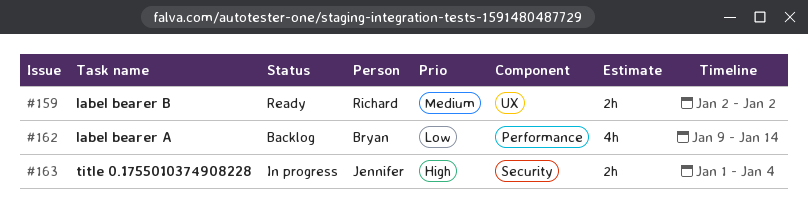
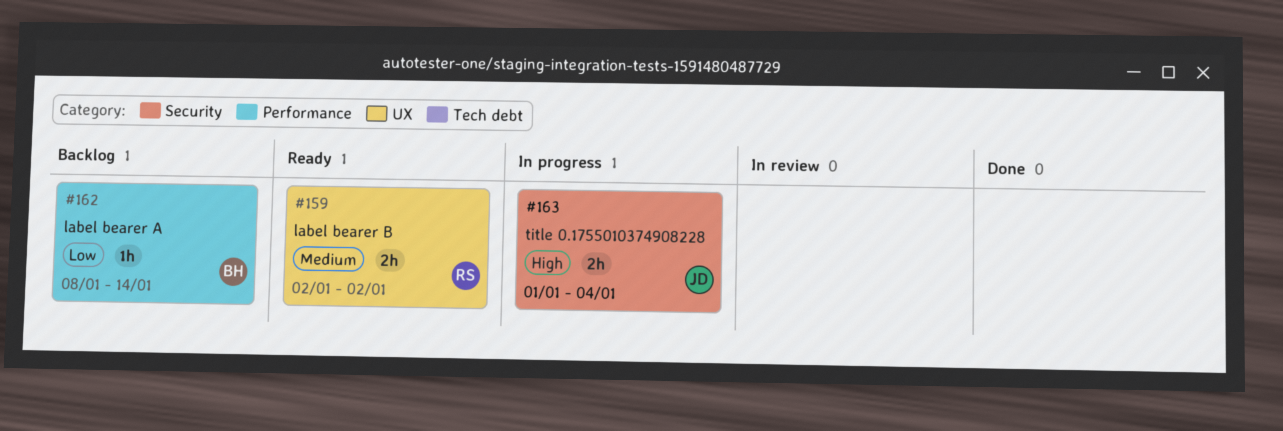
#162, estimate: 4h -> 1h
#162, start: Jan 9 -> Jan 8

